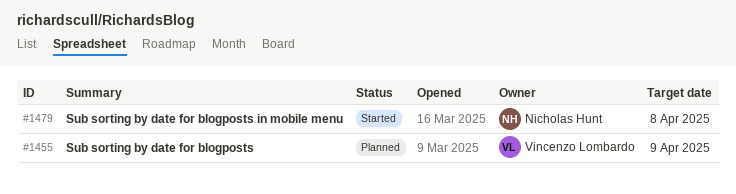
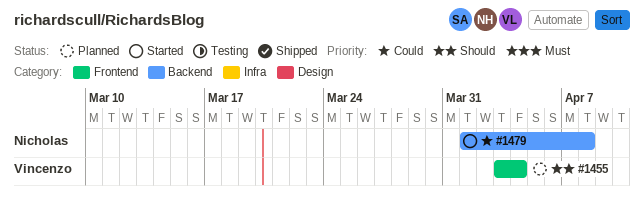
#1455, due: Apr 9 -> Apr 4

